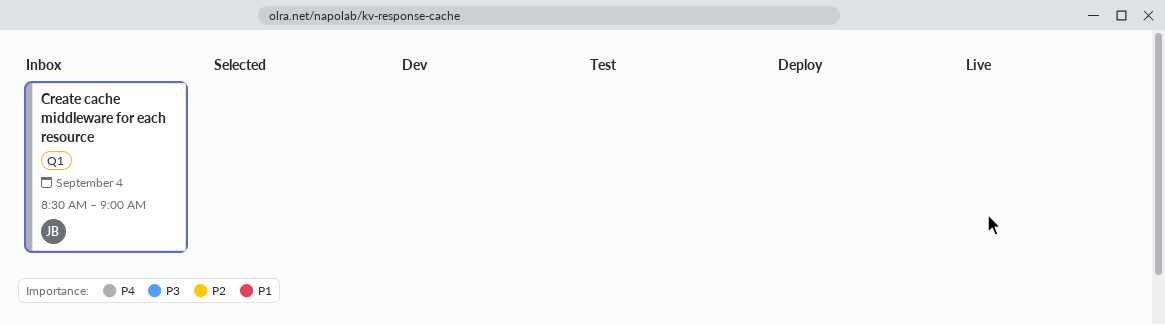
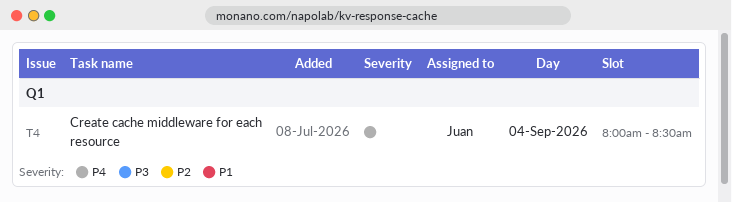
Create cache middleware for each resource, begins: 08:30 -> 08:00
Create cache middleware for each resource, ends: 09:00 -> 08:30

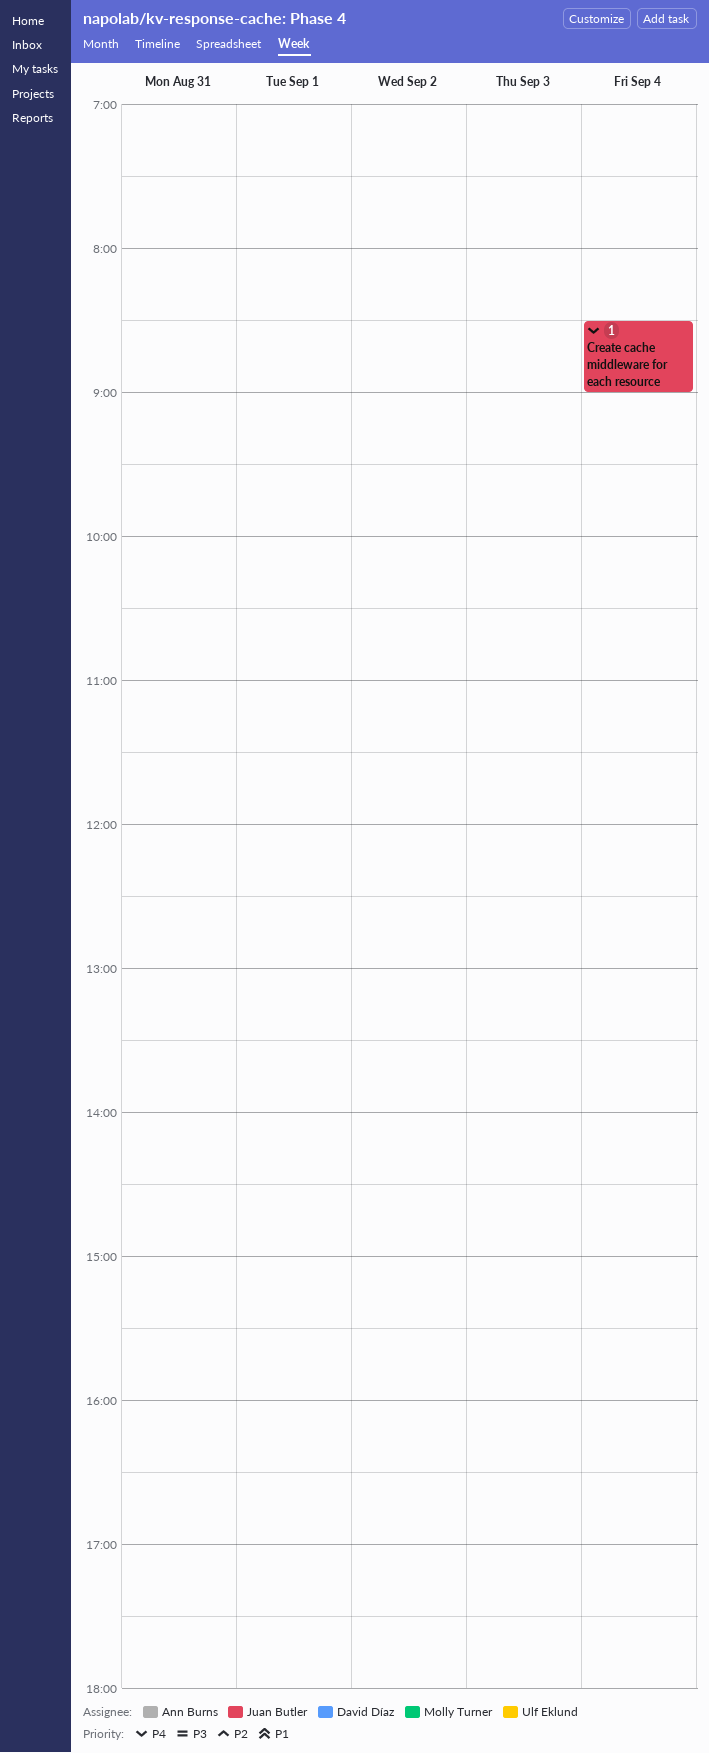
Create cache middleware for each resource, begins: 08:00 -> 08:30
Create cache middleware for each resource, ends: 08:30 -> 09:00

